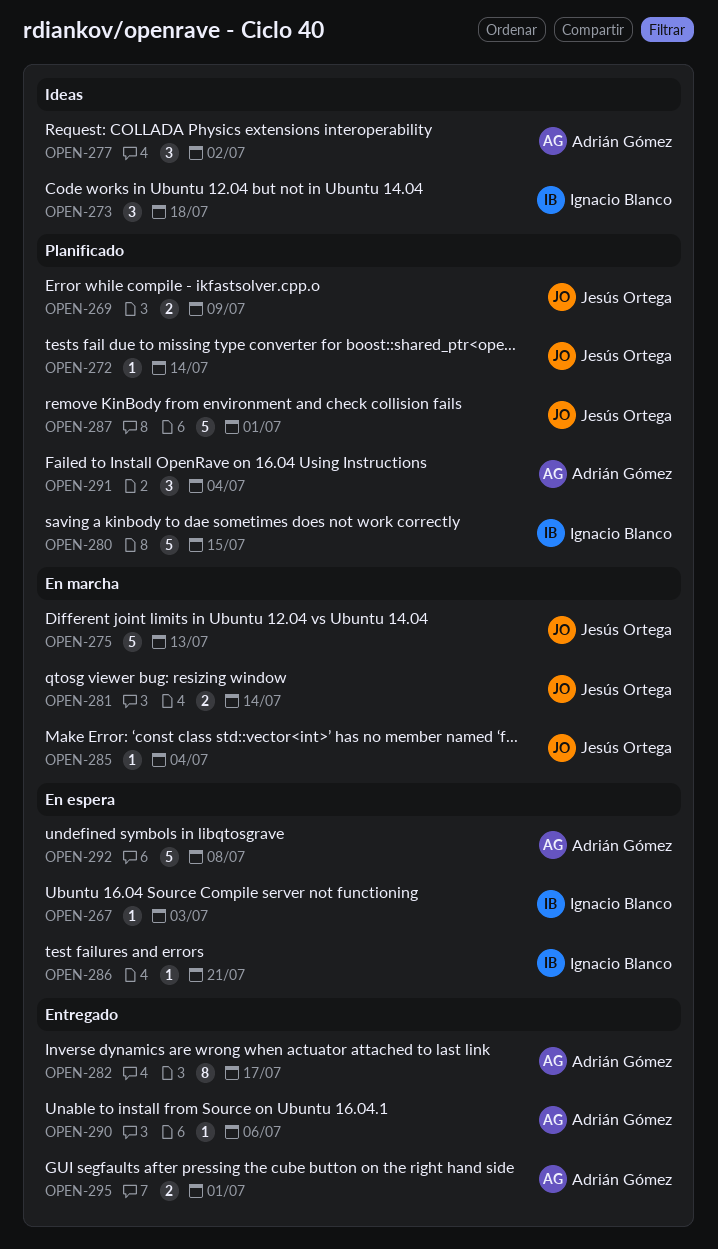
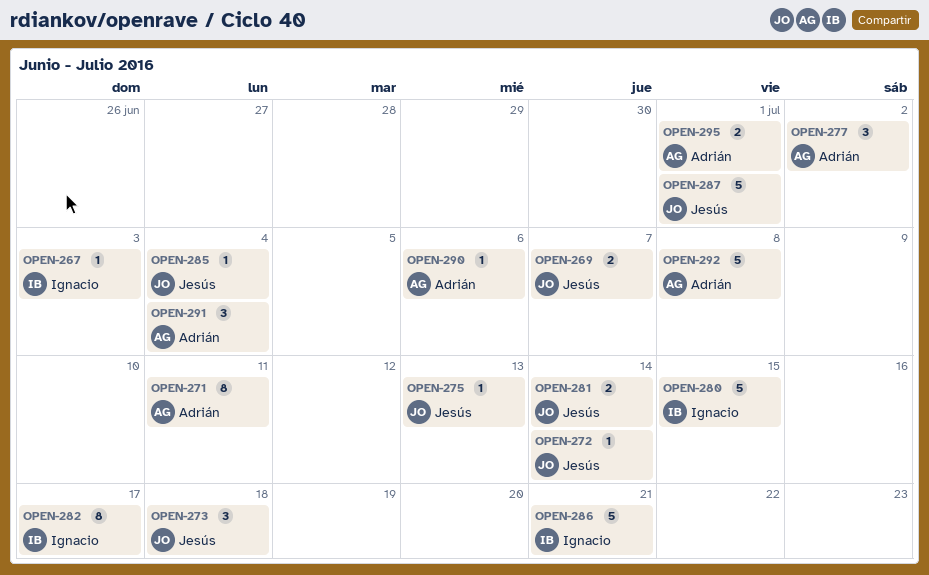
OPEN-269, due: Jul 9 -> Jul 7
OPEN-271: none -> present
OPEN-273, owner: Ignacio Blanco -> Jesús Ortega
OPEN-275, estimate: 5 -> 1
OPEN-282, owner: Adrián Gómez -> Ignacio Blanco
OPEN-286, estimate: 1 -> 5

